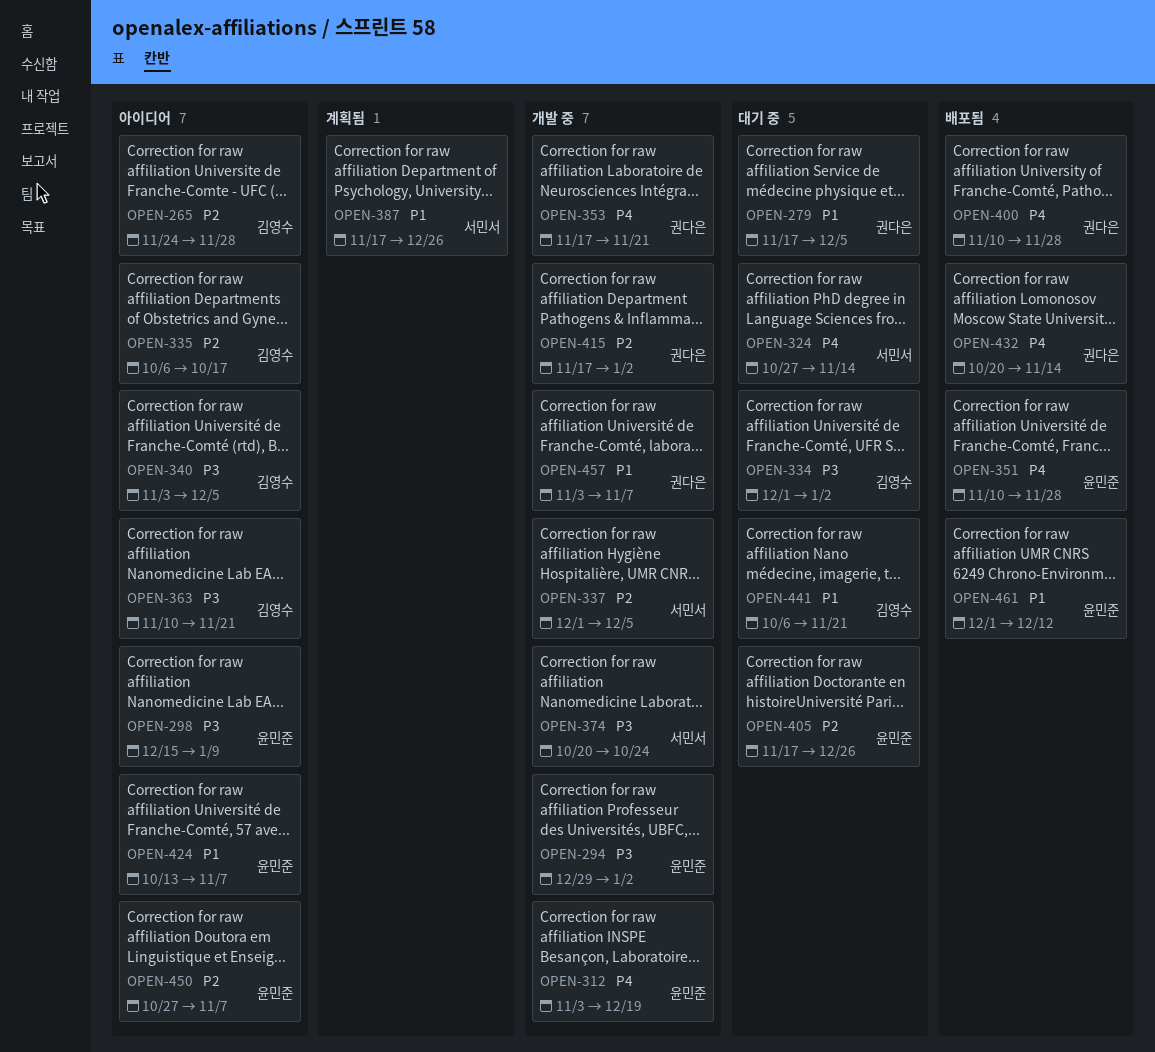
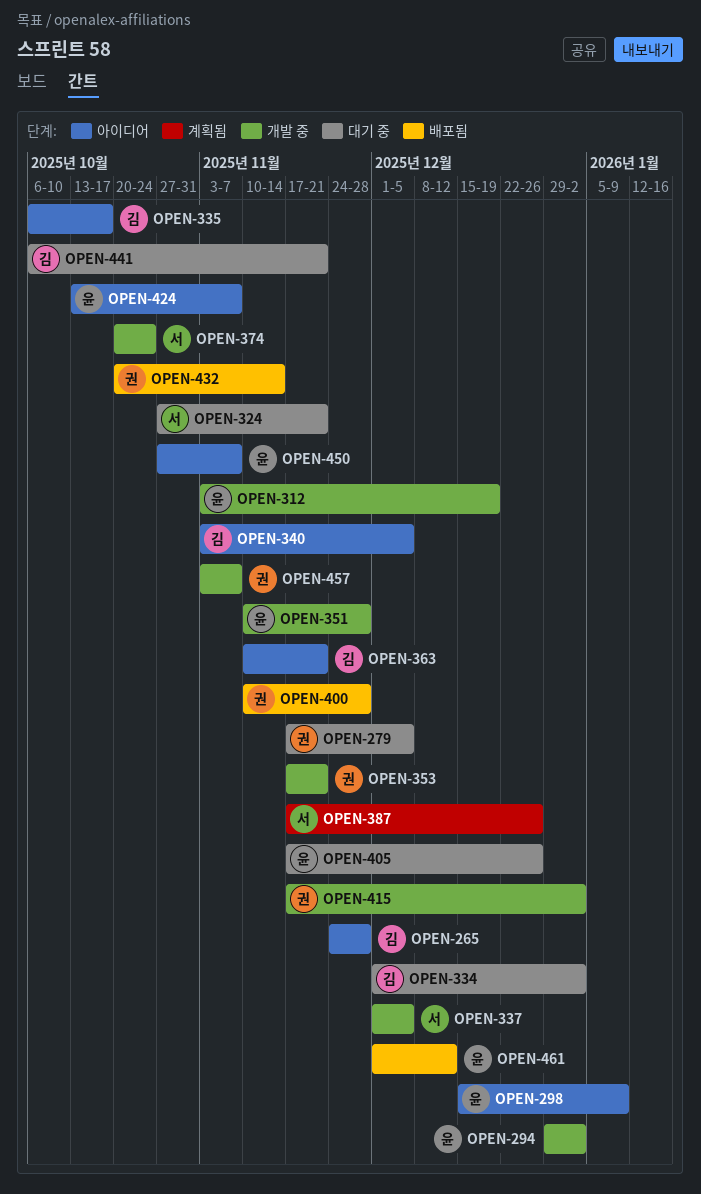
OPEN-324, due: Nov 14 -> Nov 21
OPEN-351, status: 배포됨 -> 개발 중

